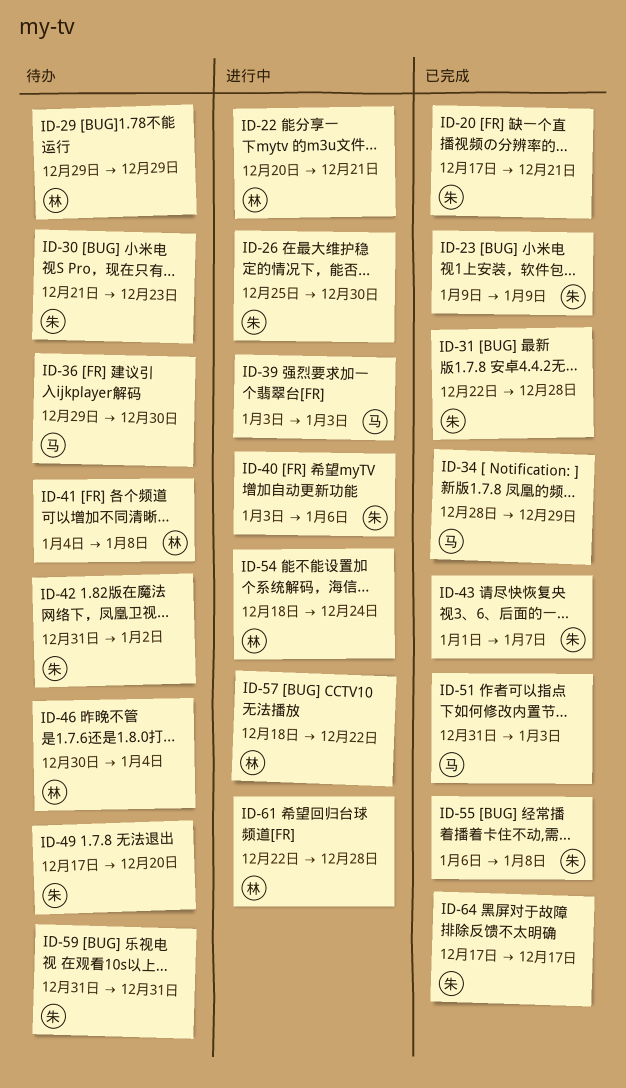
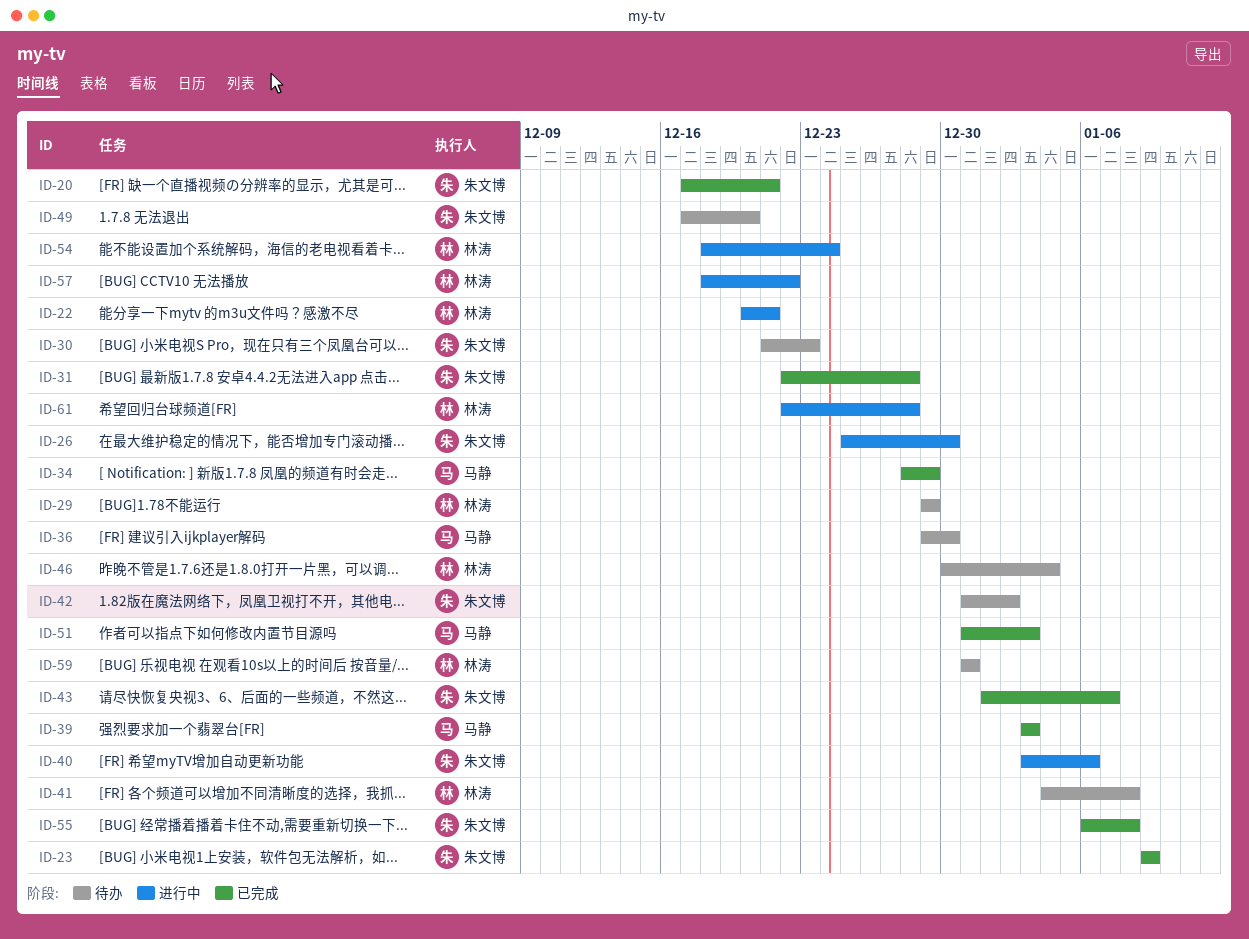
ID-39, status: 进行中 -> 已完成
ID-59, owner: 朱文博 -> 林涛
ID-64: present -> none

